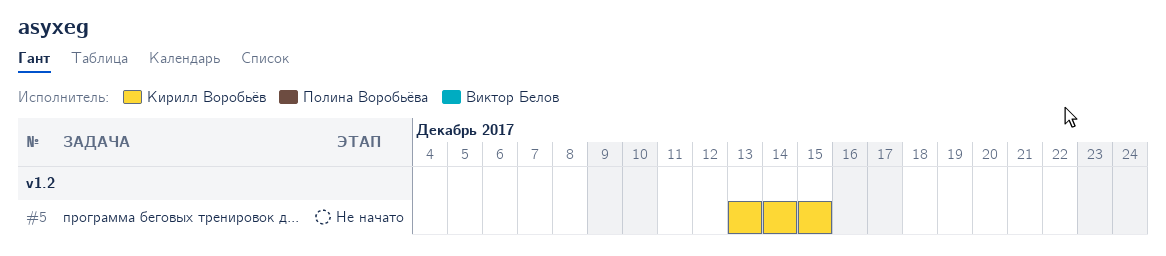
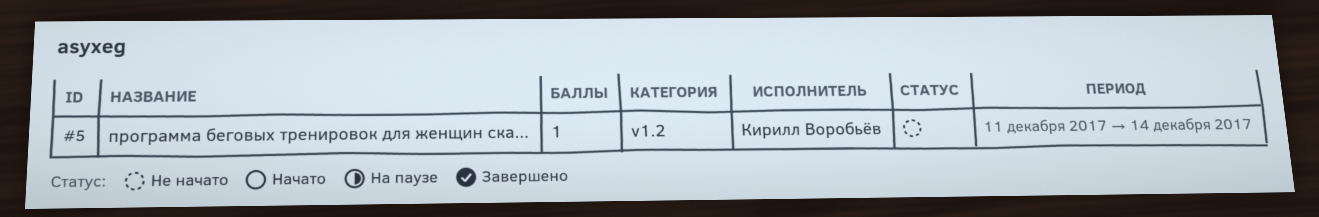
#5, start: Dec 13 -> Dec 11
#5, due: Dec 15 -> Dec 14

